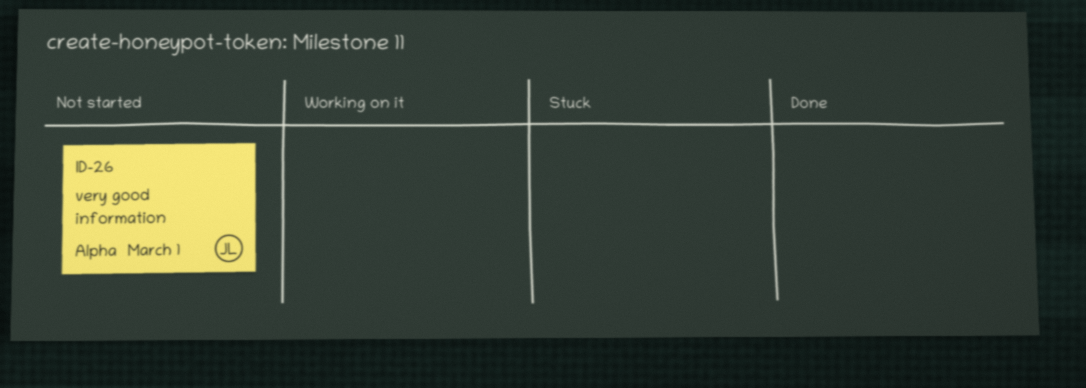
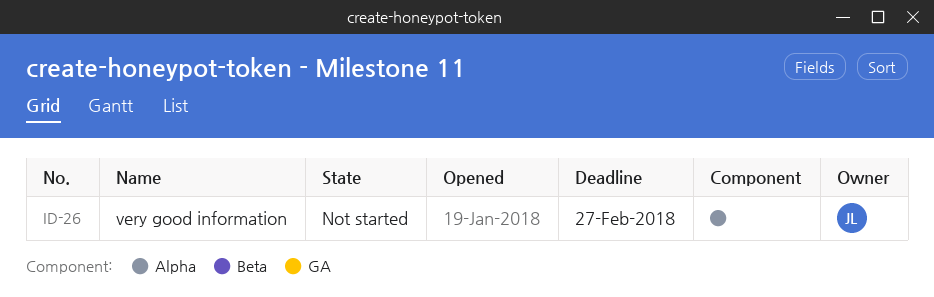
ID-26, due: Mar 1 -> Feb 27

